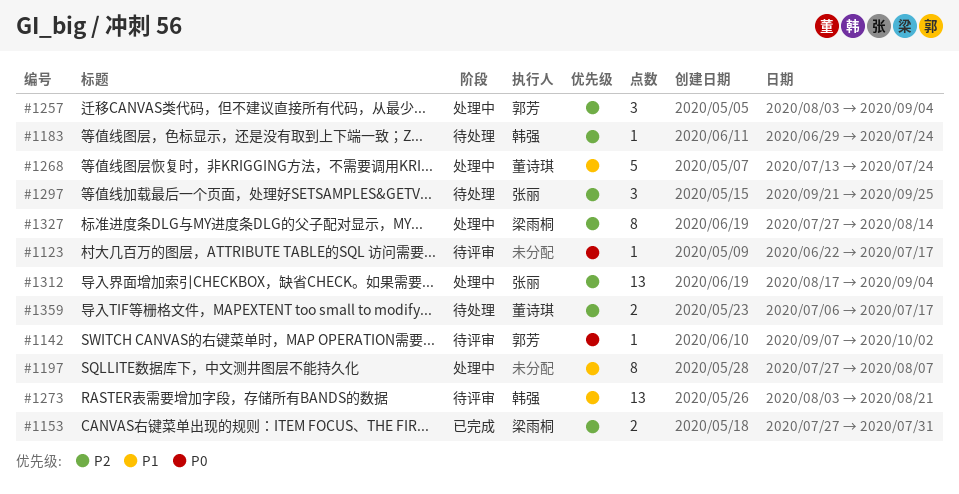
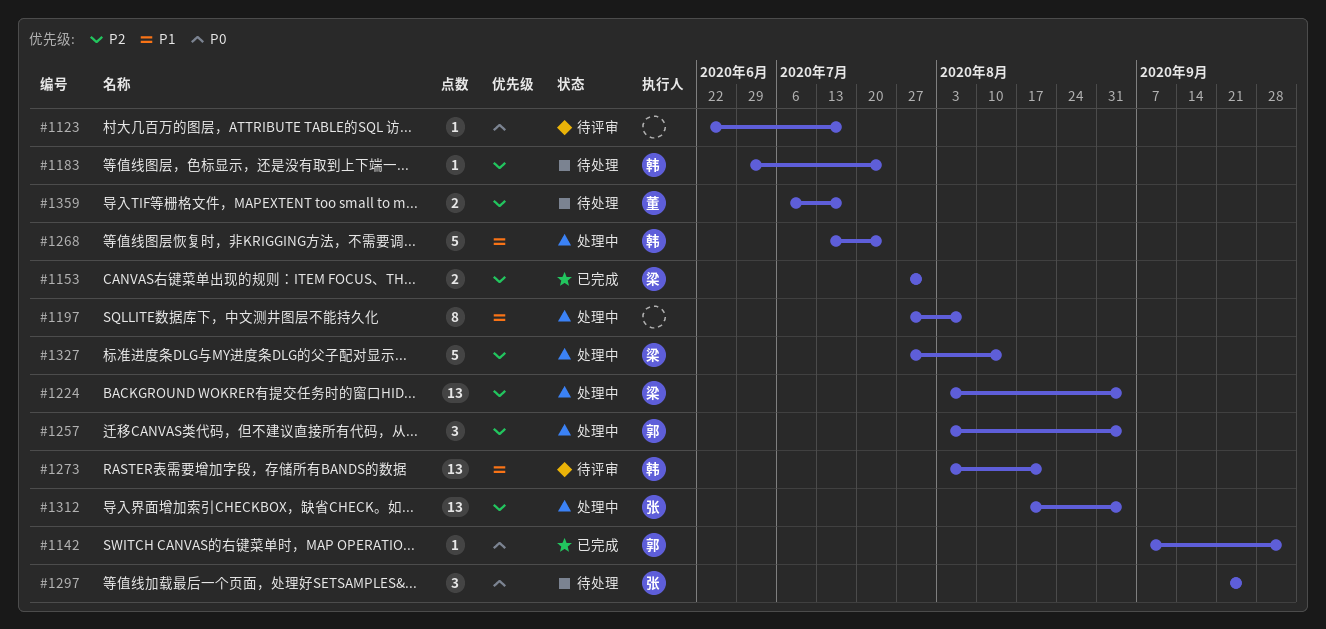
#1142, status: 待评审 -> 已完成
#1224: none -> present
#1268, owner: 董诗琪 -> 韩强
#1297, priority: P2 -> P0
#1327, estimate: 8 -> 5

